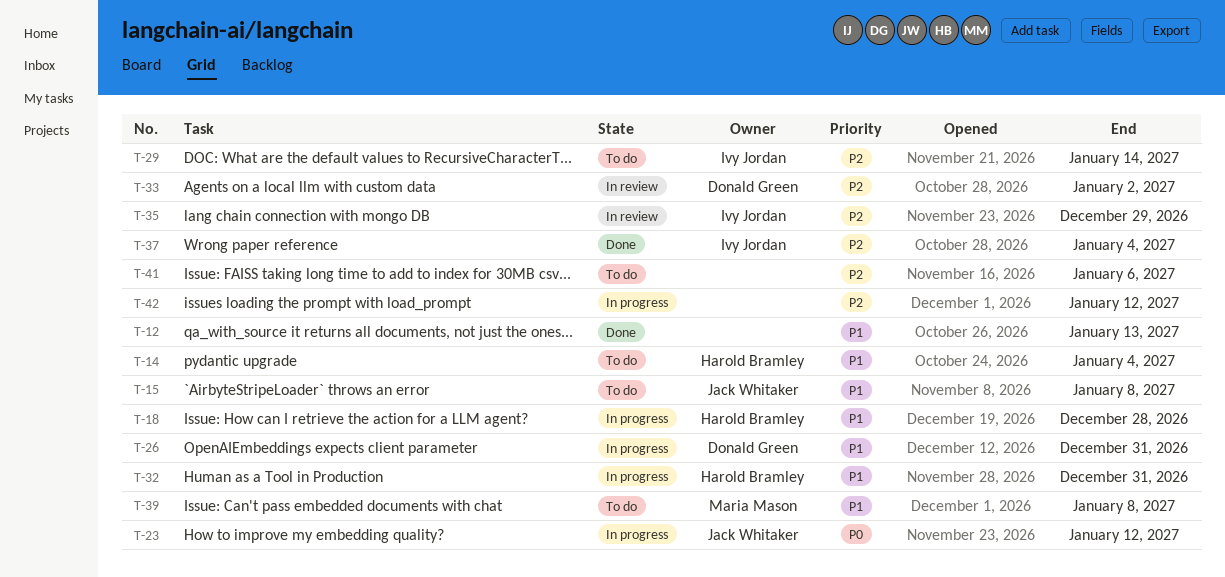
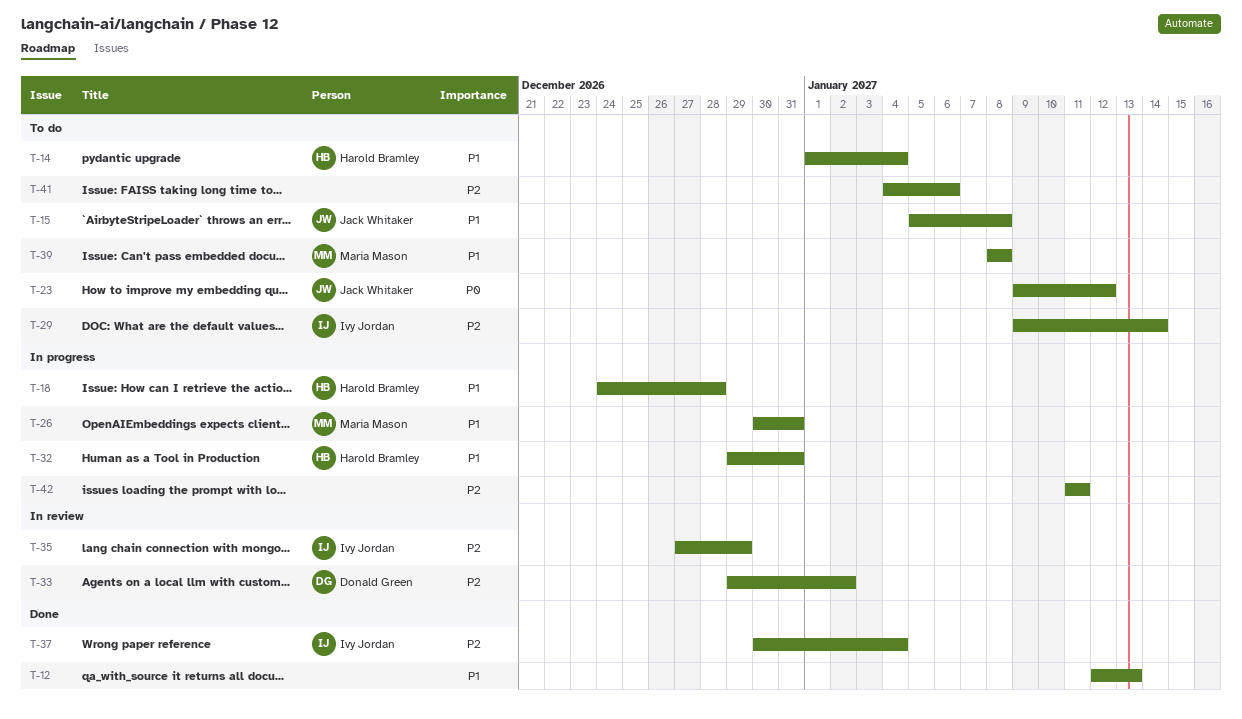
T-23, status: In progress -> To do
T-26, owner: Donald Green -> Maria Mason
T-42, due: Jan 12 -> Jan 11

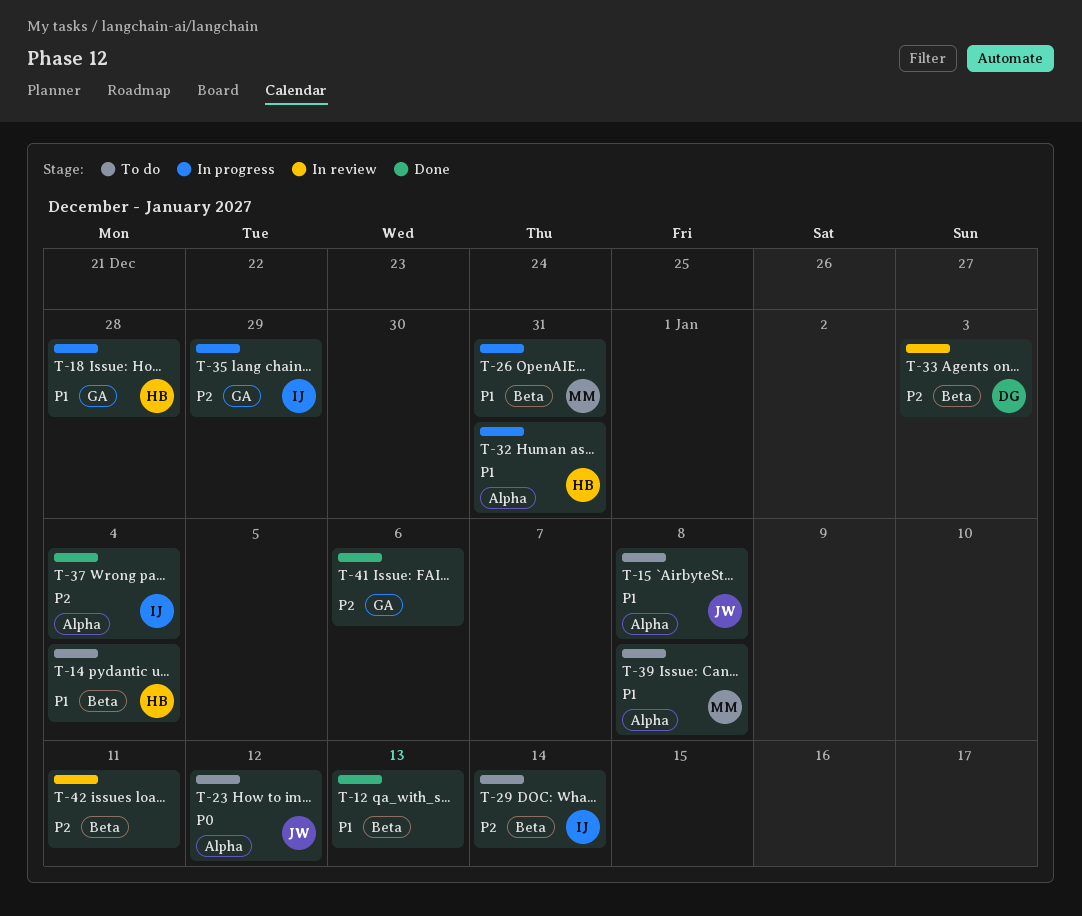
T-33, due: Jan 2 -> Jan 3
T-35, status: In review -> In progress
T-41, status: To do -> Done
T-42, status: In progress -> In review

